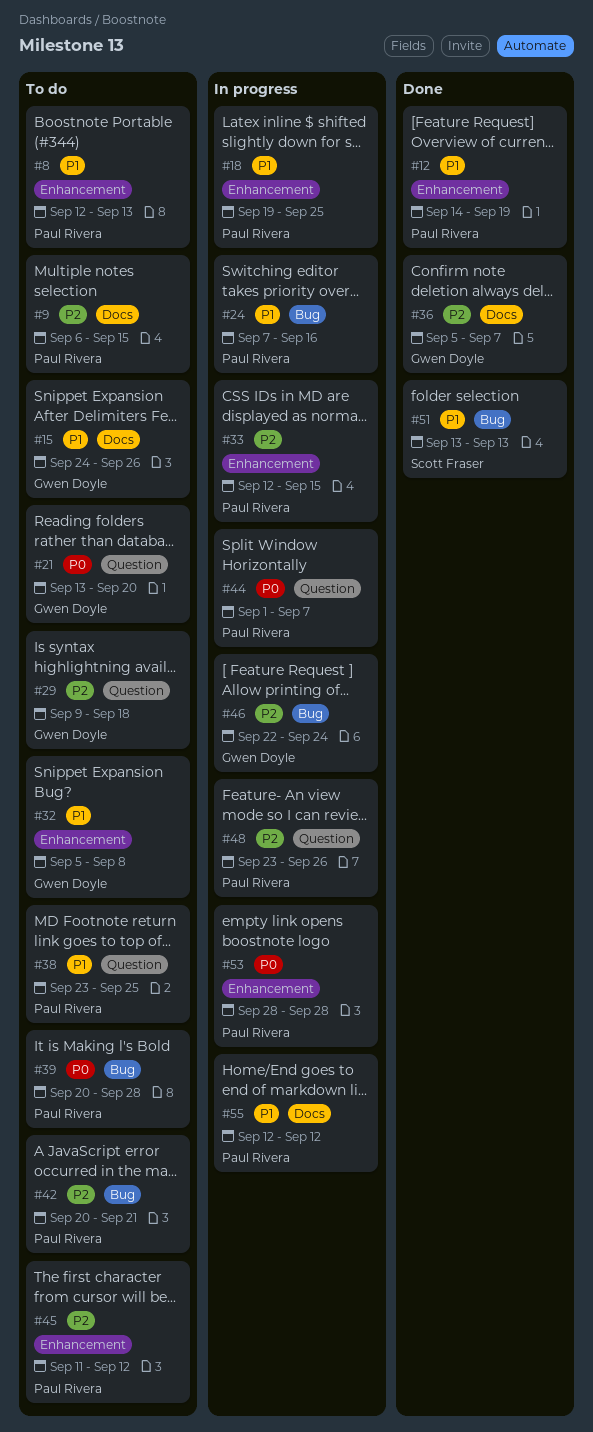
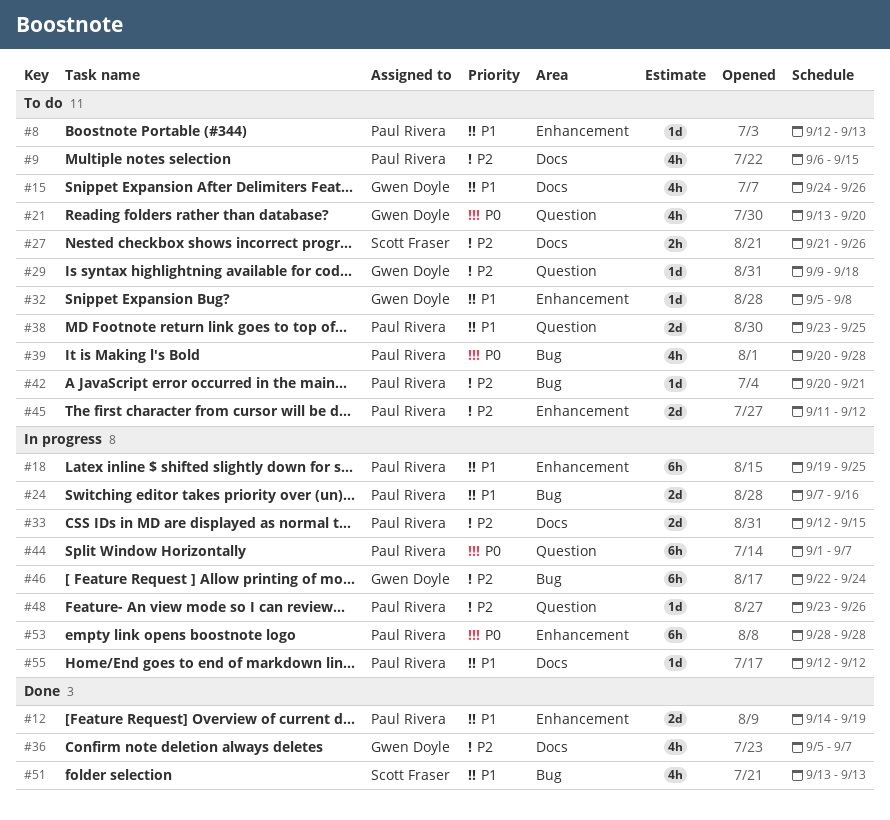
#27: none -> present
#33, label: Enhancement -> Docs

